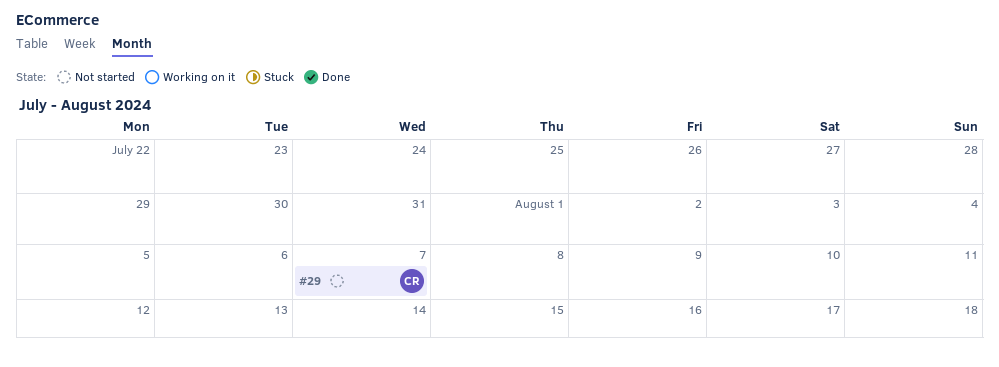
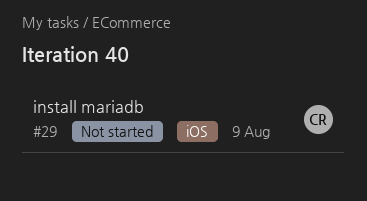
#29, due: Aug 7 -> Aug 9

